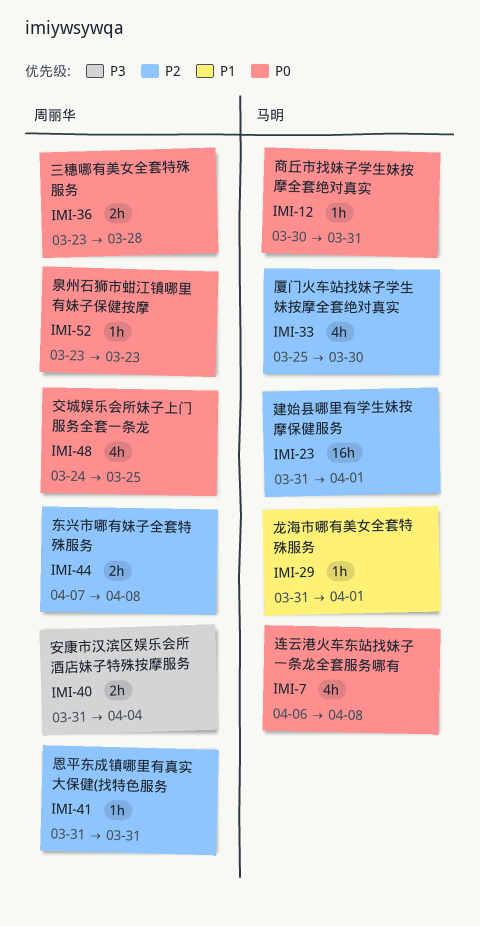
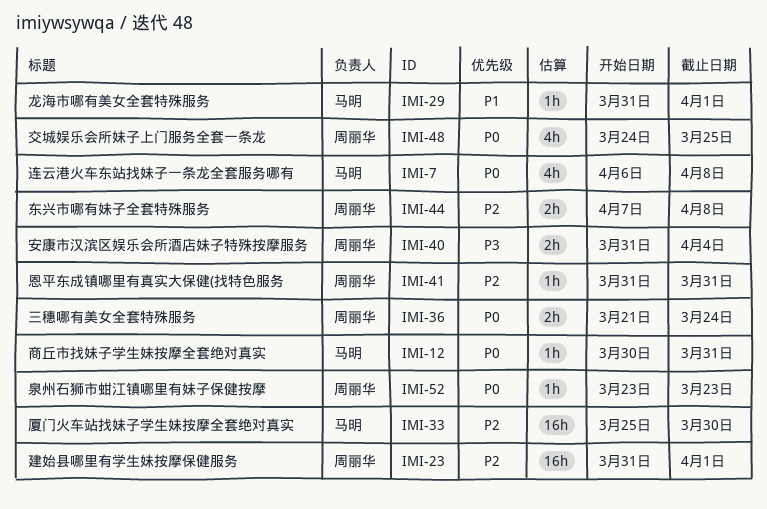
IMI-23, owner: 马明 -> 周丽华
IMI-33, estimate: 4h -> 16h
IMI-36, start: Mar 23 -> Mar 21
IMI-36, due: Mar 28 -> Mar 24

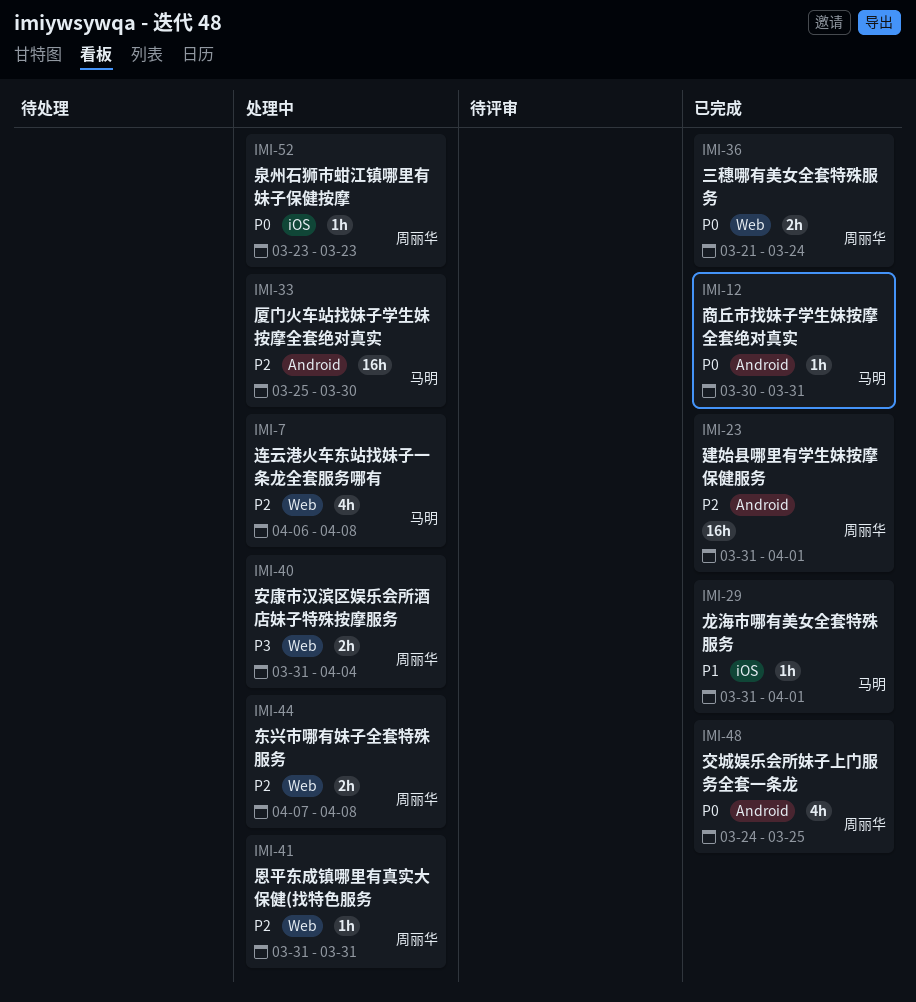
IMI-7, priority: P0 -> P2

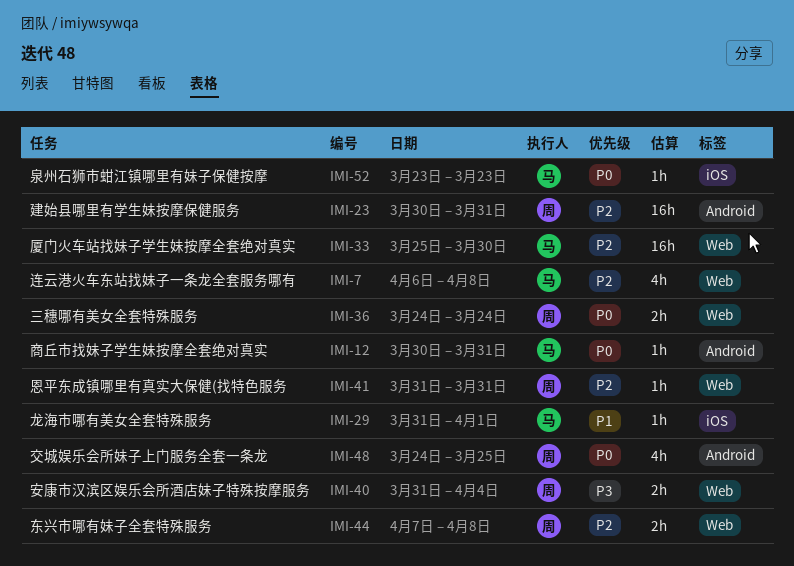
IMI-23, start: Mar 31 -> Mar 30
IMI-23, due: Apr 1 -> Mar 31
IMI-33, label: Android -> Web
IMI-36, start: Mar 21 -> Mar 24
IMI-52, owner: 周丽华 -> 马明

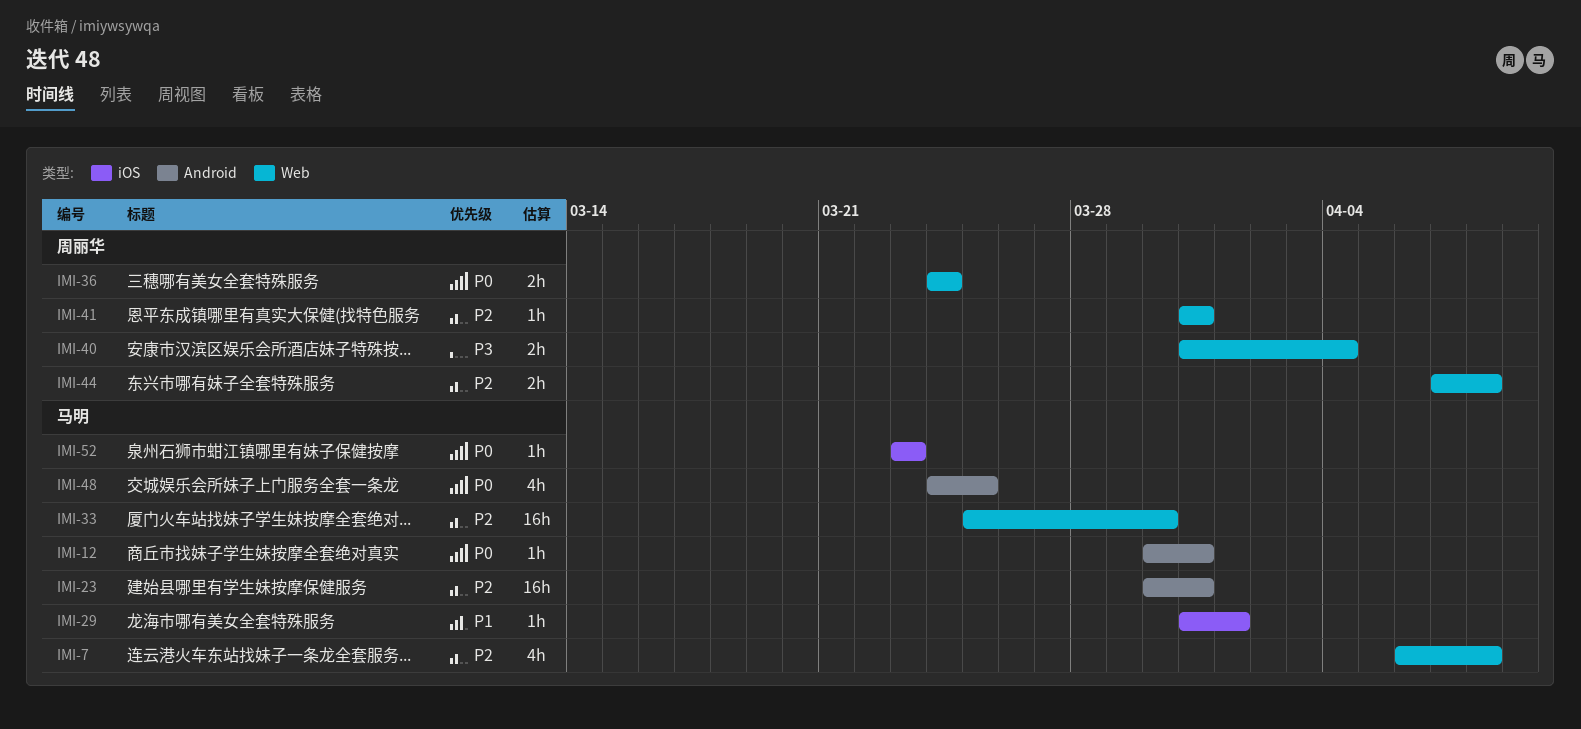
IMI-23, owner: 周丽华 -> 马明
IMI-48, owner: 周丽华 -> 马明

